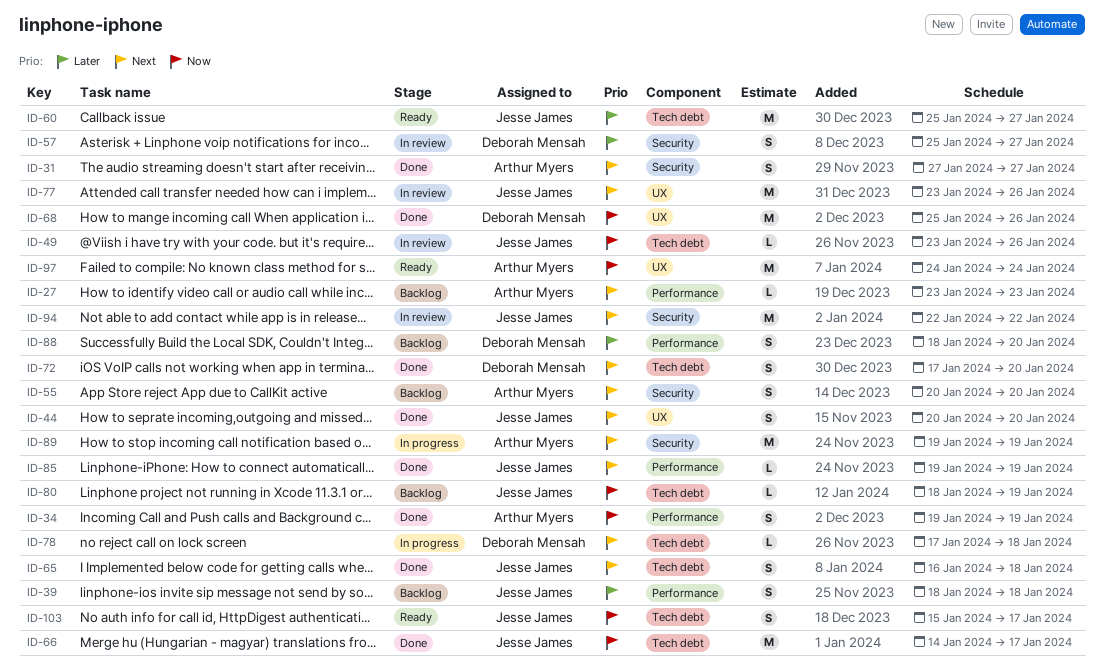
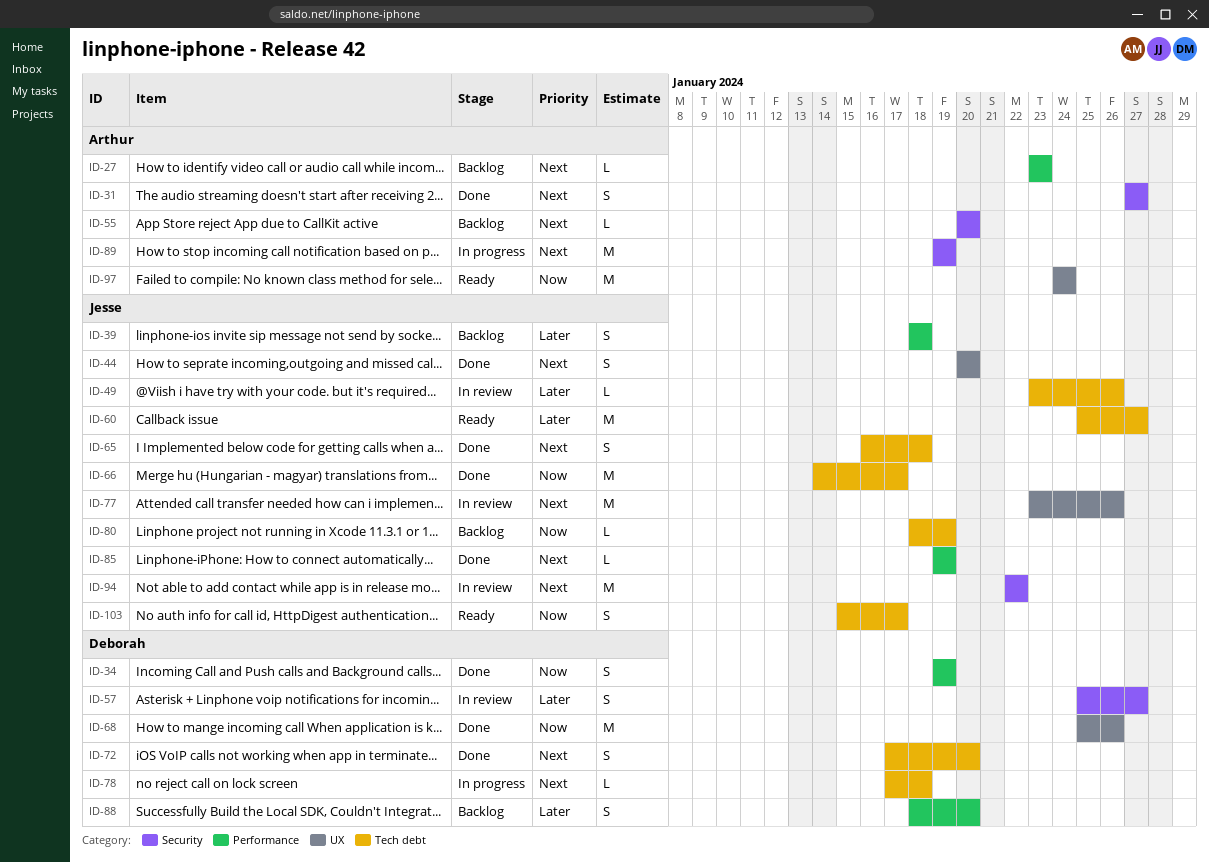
ID-34, owner: Arthur Myers -> Deborah Mensah
ID-49, priority: Now -> Later
ID-55, estimate: S -> L

